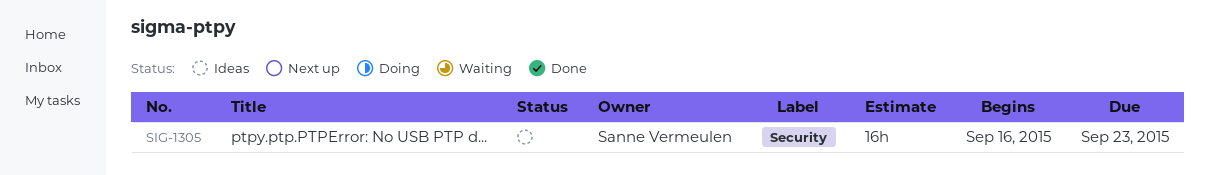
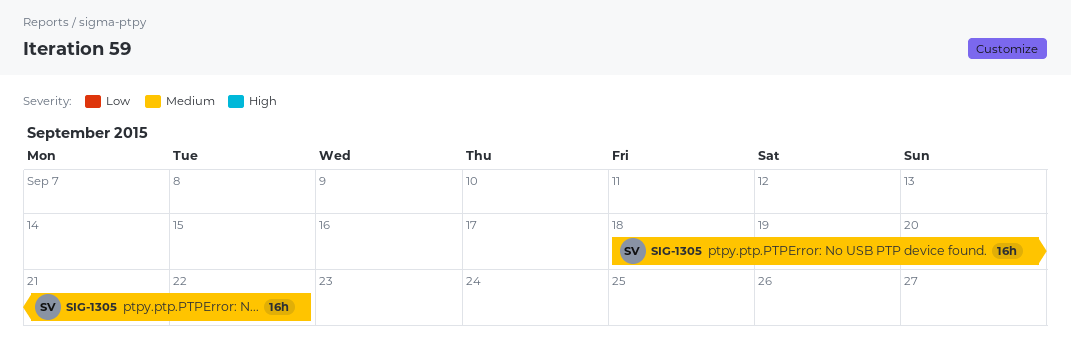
SIG-1305, start: Sep 16 -> Sep 18
SIG-1305, due: Sep 23 -> Sep 22

